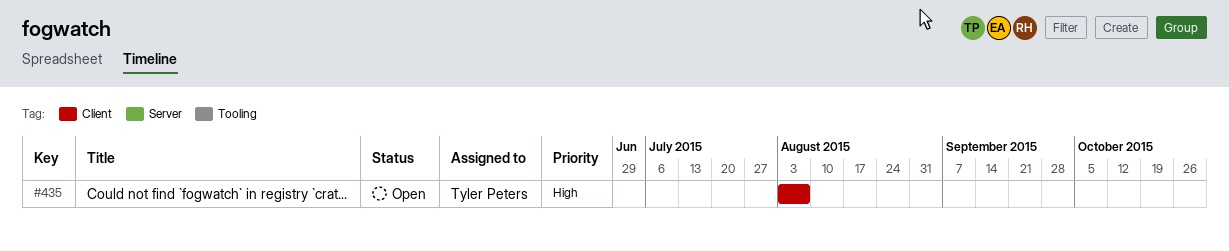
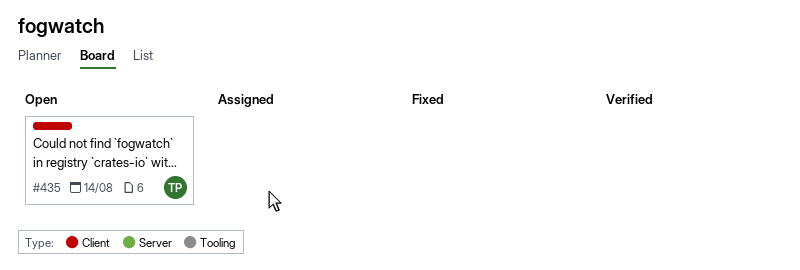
#435, due: Aug 7 -> Aug 14

